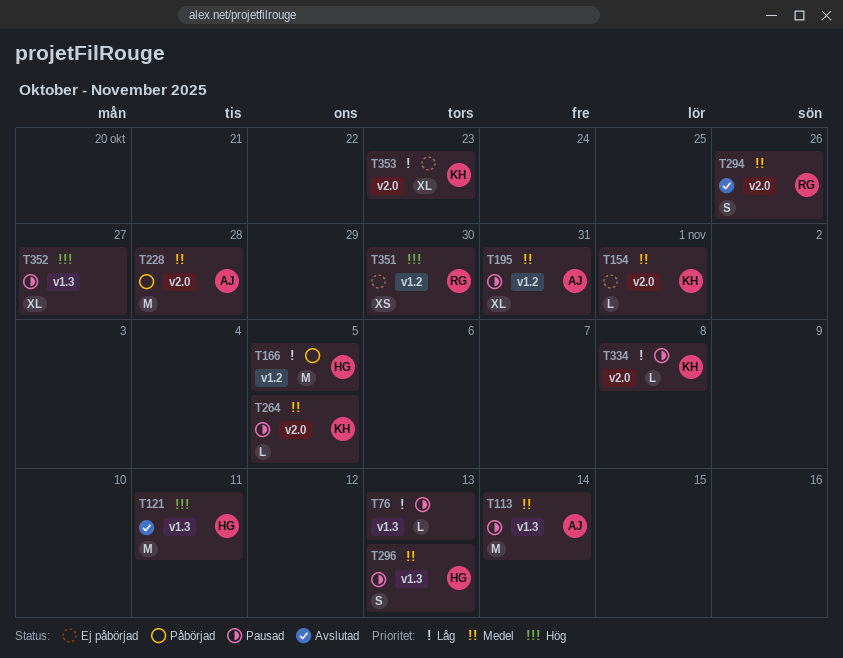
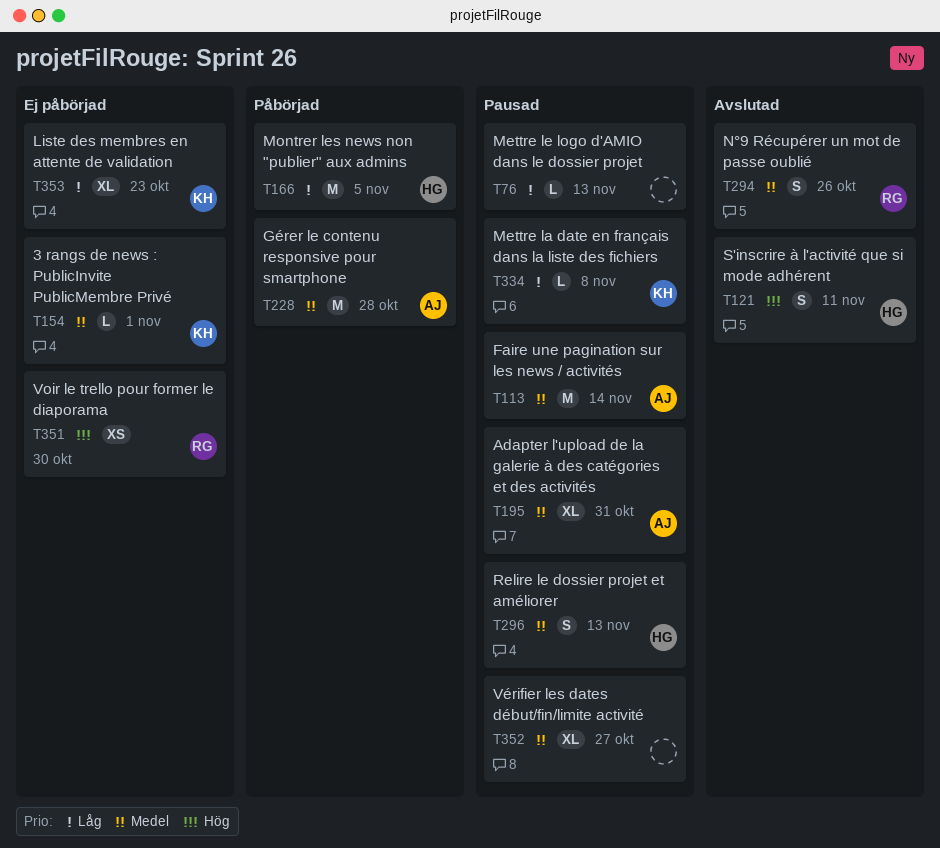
T121, estimate: M -> S
T264: present -> none
T352, priority: Hög -> Medel

